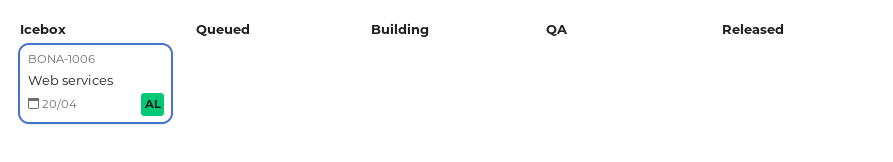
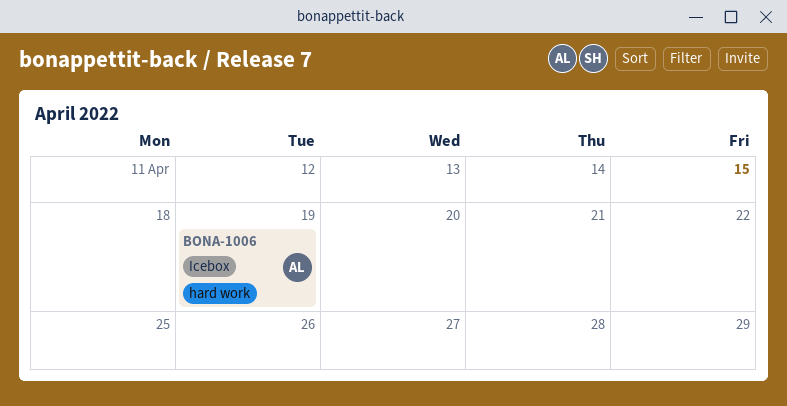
BONA-1006, due: Apr 20 -> Apr 19

